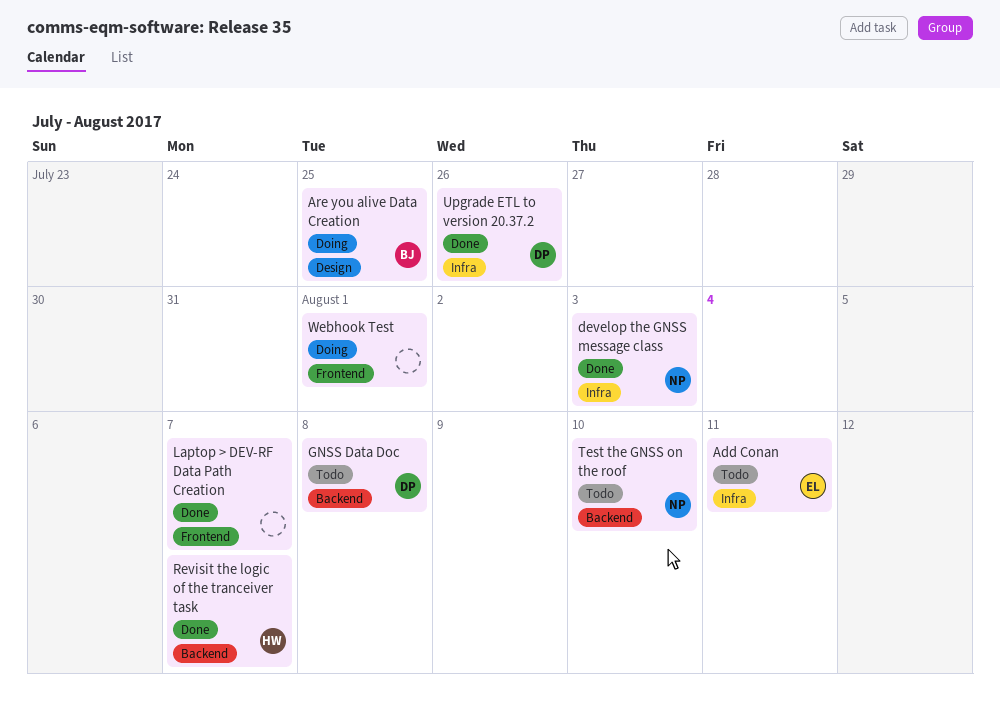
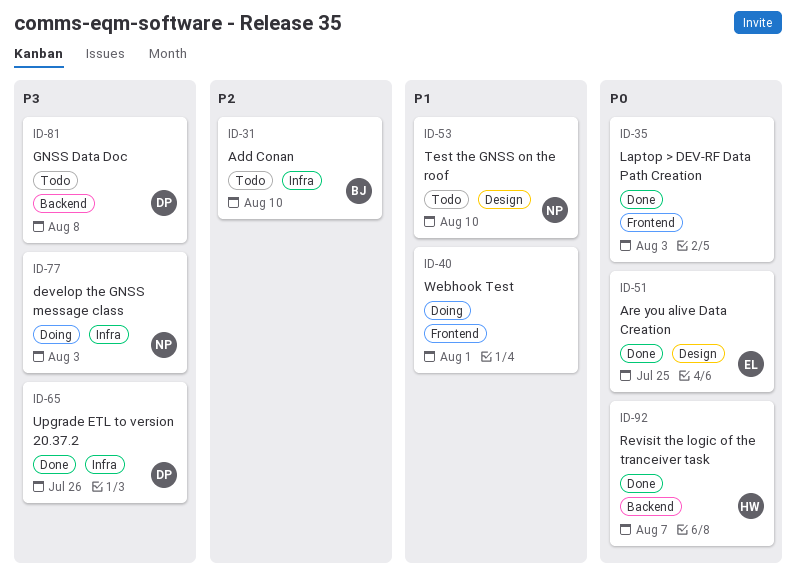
Add Conan, owner: EL -> BJ
Add Conan, due: Aug 11 -> Aug 10
Are you alive Data Creation, status: Doing -> Done
Are you alive Data Creation, owner: BJ -> EL
develop the GNSS message class, status: Done -> Doing
Laptop > DEV-RF Data Path Creation, due: Aug 7 -> Aug 3
Test the GNSS on the roof, label: Backend -> Design

